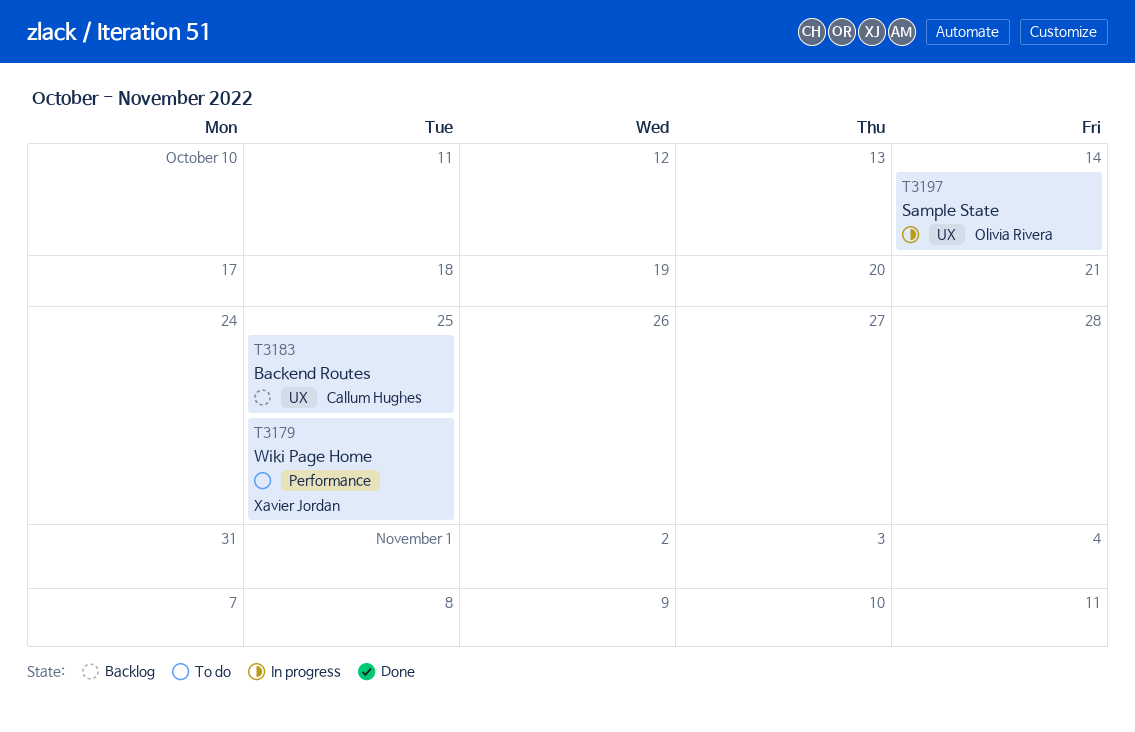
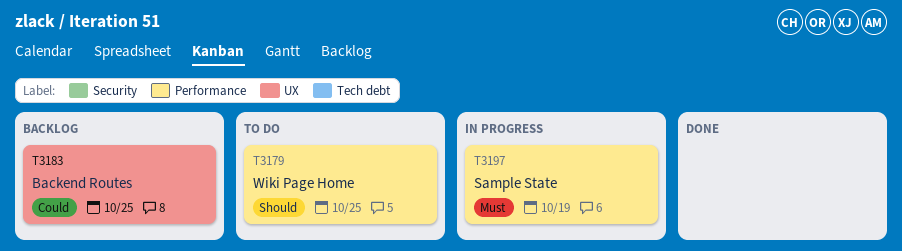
T3197, label: UX -> Performance
T3197, due: Oct 14 -> Oct 19

